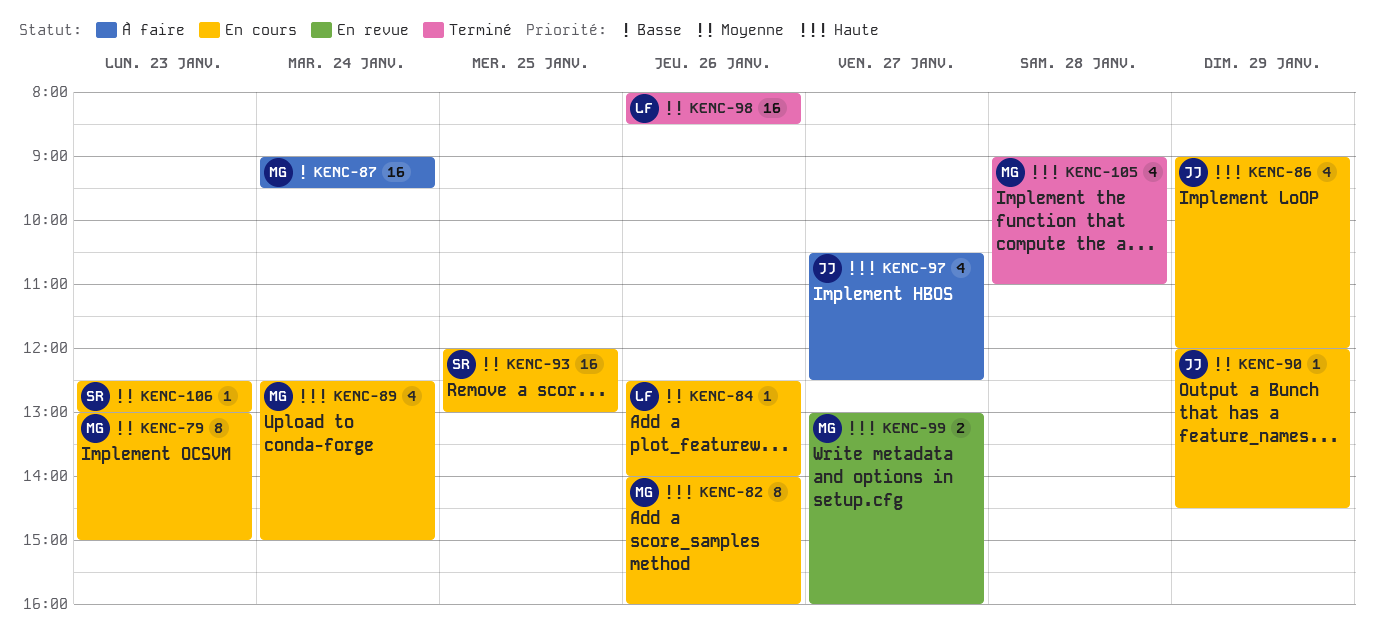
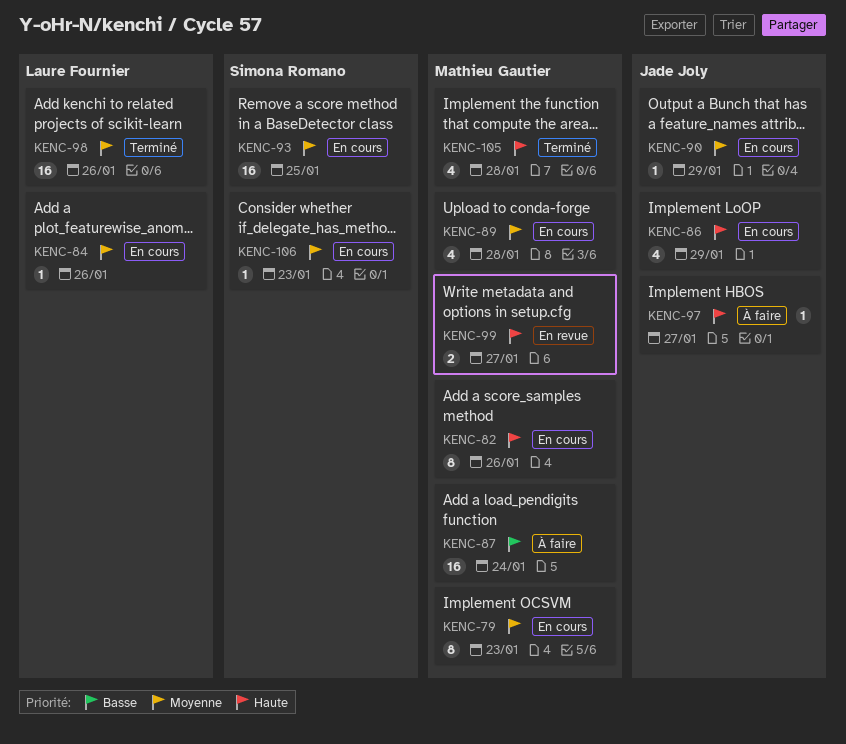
KENC-89, priority: Haute -> Moyenne
KENC-89, day: Jan 24 -> Jan 28
KENC-97, estimate: 4 -> 1

